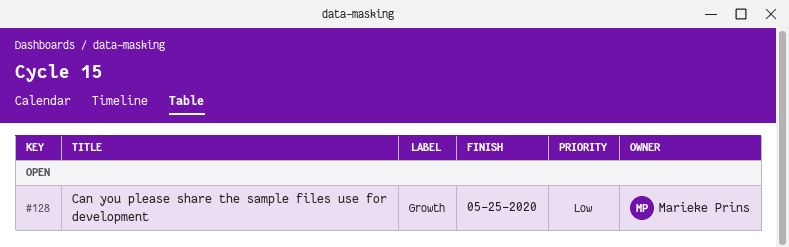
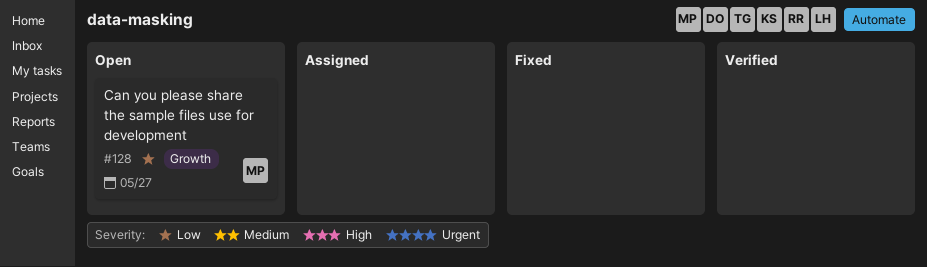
#128, due: May 25 -> May 27

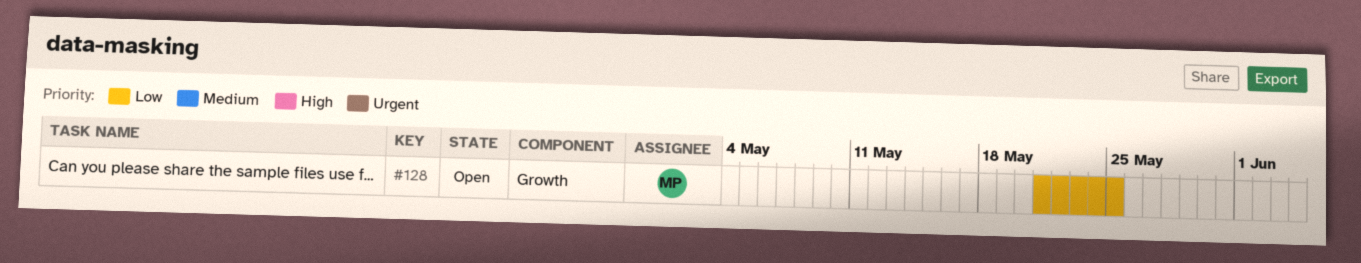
#128, due: May 27 -> May 25

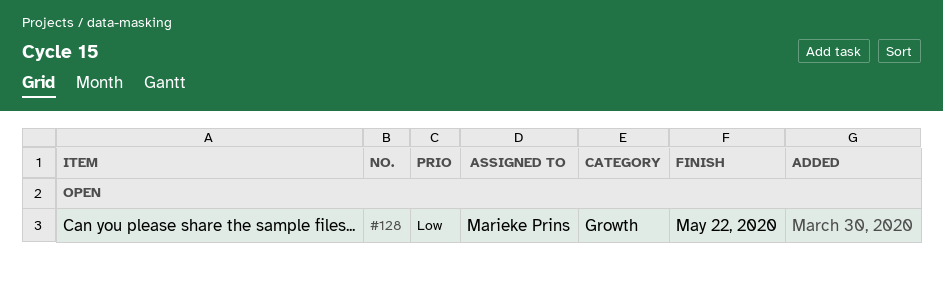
#128, due: May 25 -> May 22

